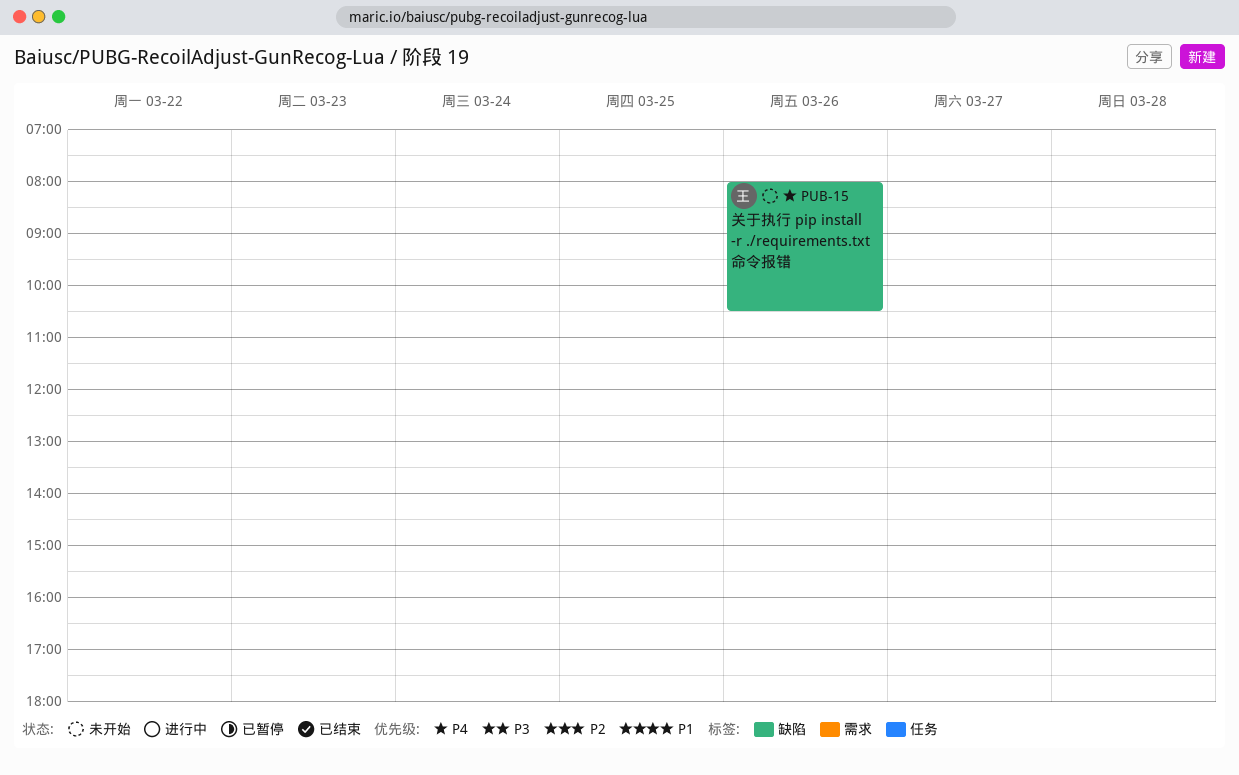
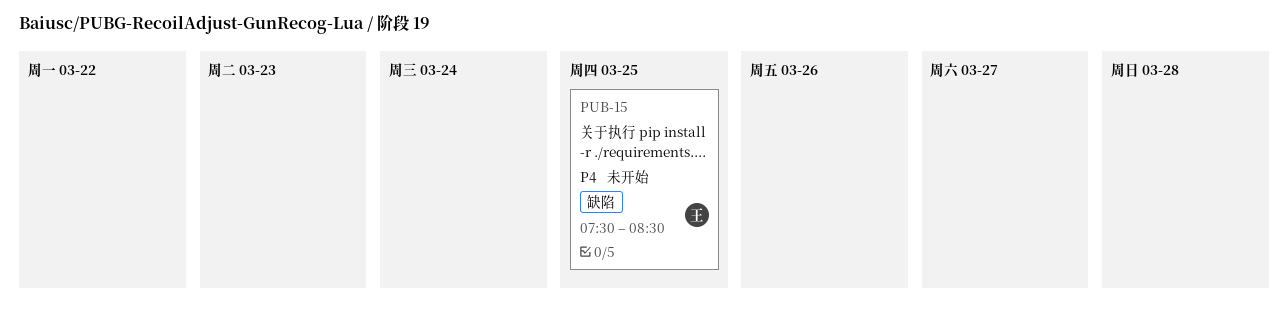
PUB-15, day: Mar 26 -> Mar 25
PUB-15, begins: 08:00 -> 07:30
PUB-15, ends: 10:30 -> 08:30

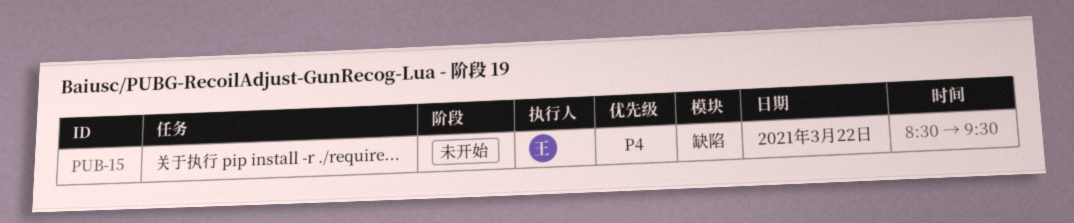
PUB-15, day: Mar 25 -> Mar 22
PUB-15, begins: 07:30 -> 08:30
PUB-15, ends: 08:30 -> 09:30

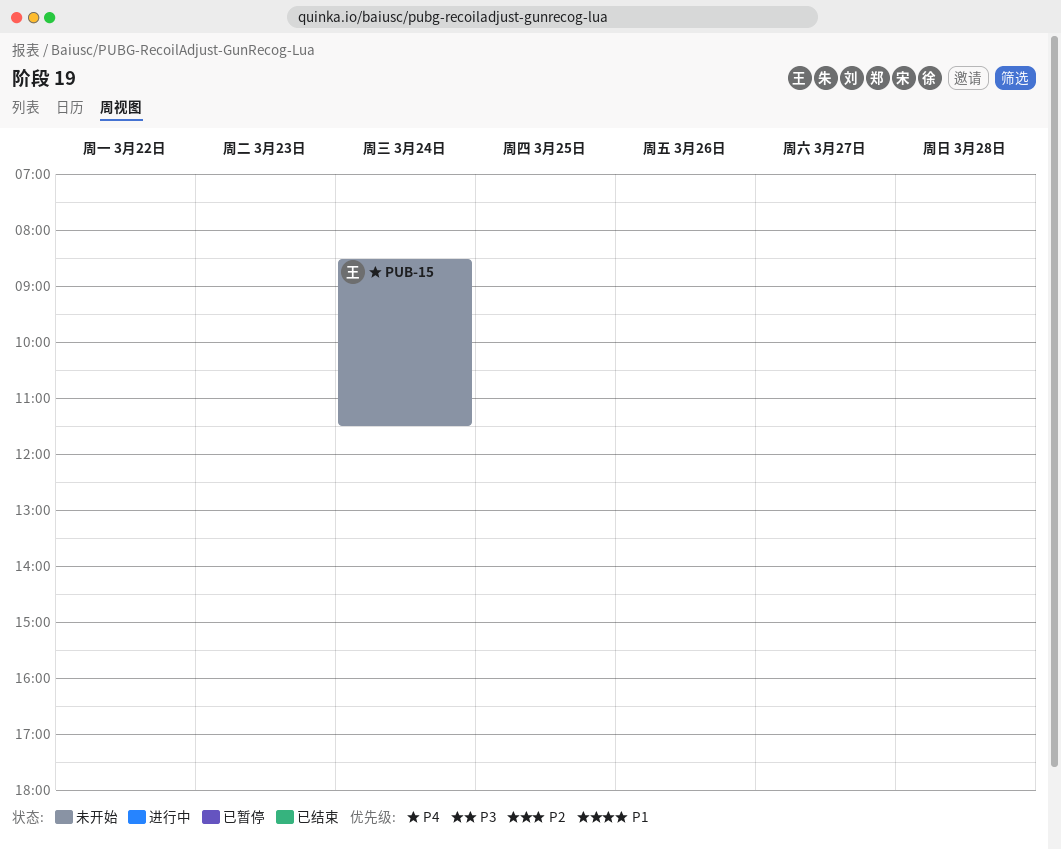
PUB-15, day: Mar 22 -> Mar 24
PUB-15, ends: 09:30 -> 11:30

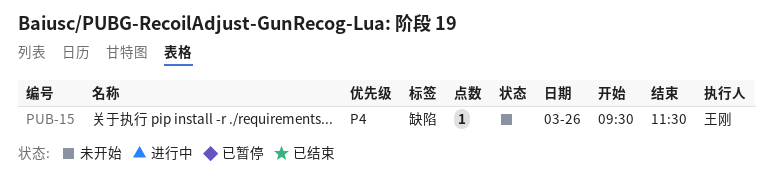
PUB-15, day: Mar 24 -> Mar 26
PUB-15, begins: 08:30 -> 09:30

